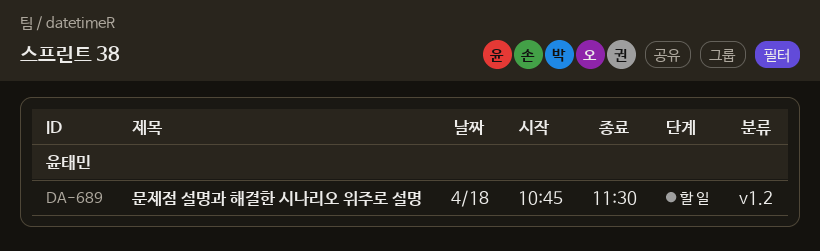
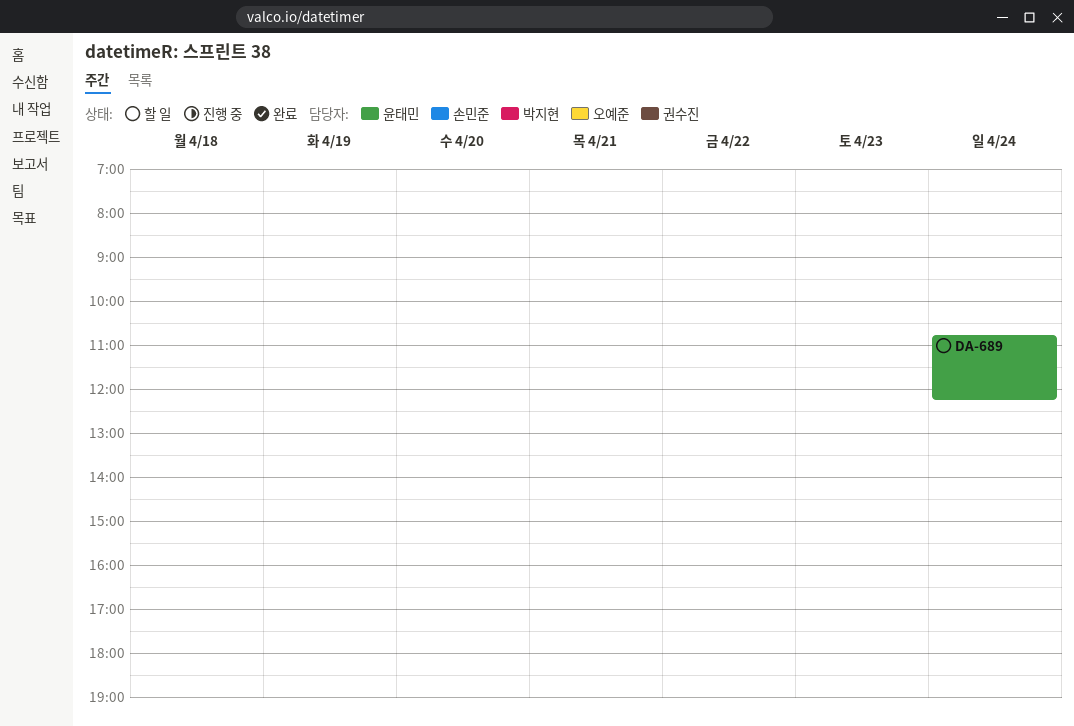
DA-689, day: Apr 18 -> Apr 24
DA-689, ends: 11:30 -> 12:15

